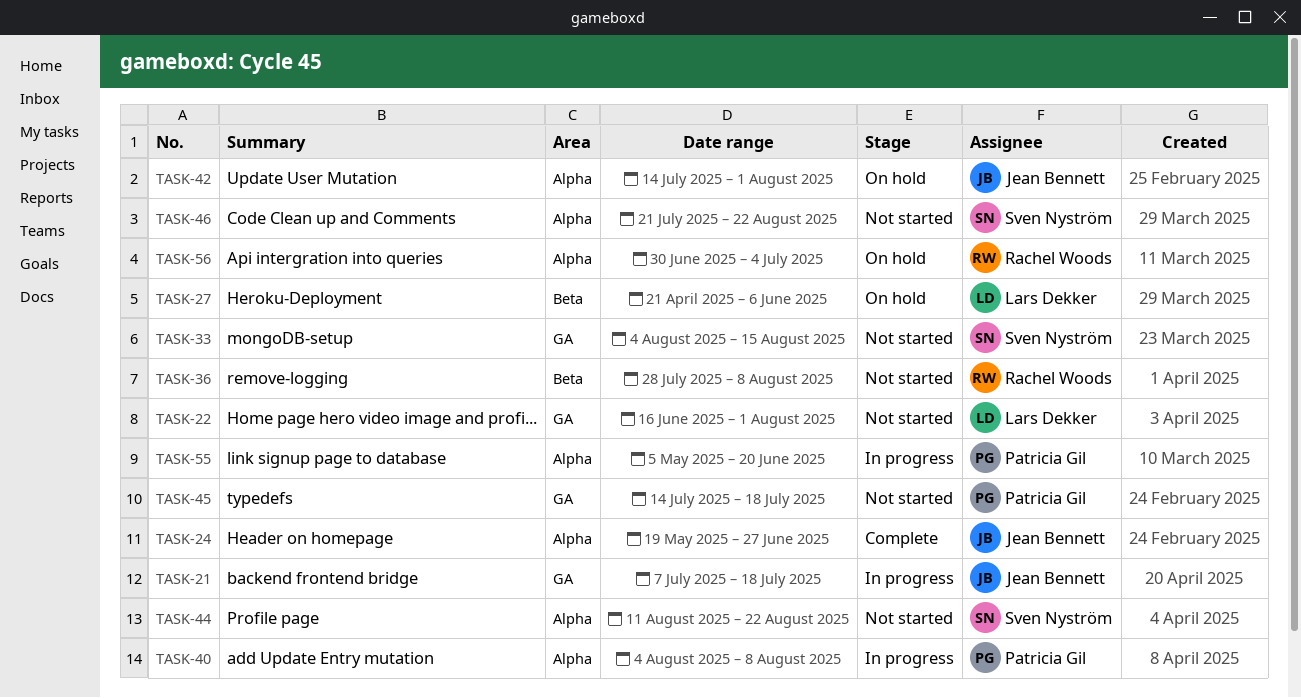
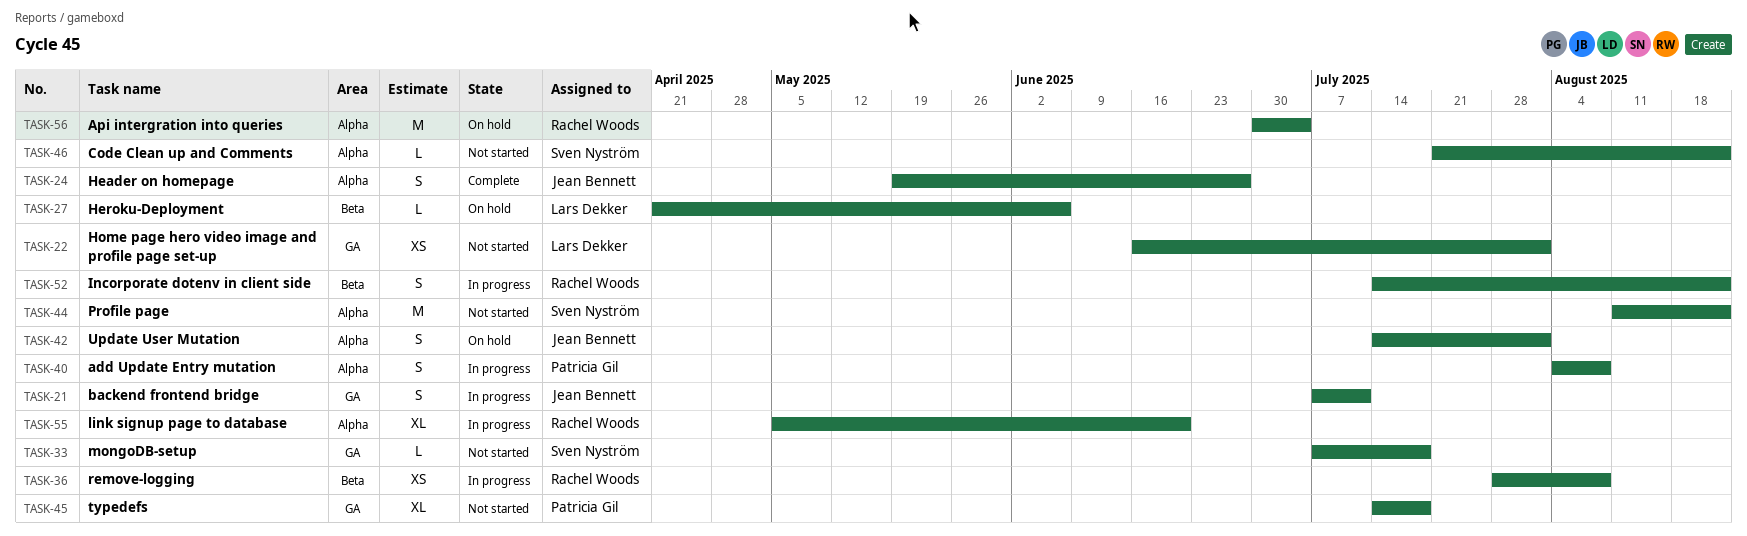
TASK-21, due: Jul 18 -> Jul 11
TASK-33, start: Aug 4 -> Jul 7
TASK-33, due: Aug 15 -> Jul 18
TASK-36, status: Not started -> In progress
TASK-52: none -> present
TASK-55, owner: Patricia Gil -> Rachel Woods

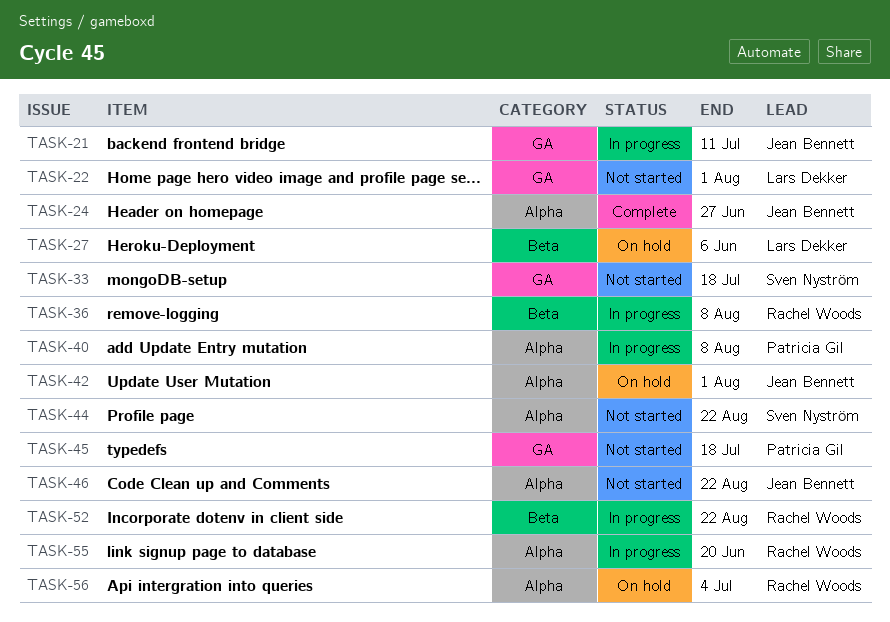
TASK-46, owner: Sven Nyström -> Jean Bennett

